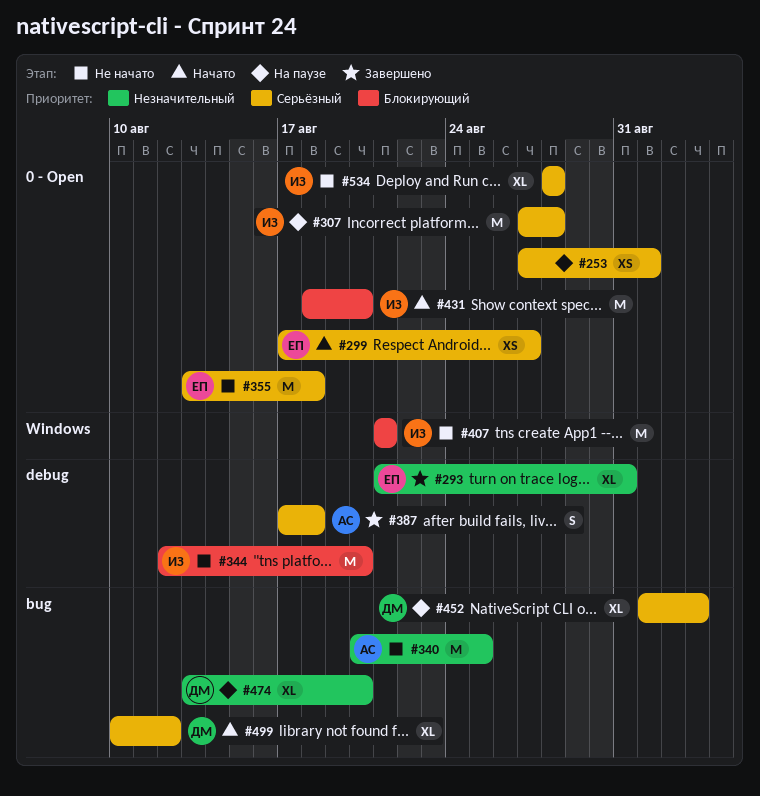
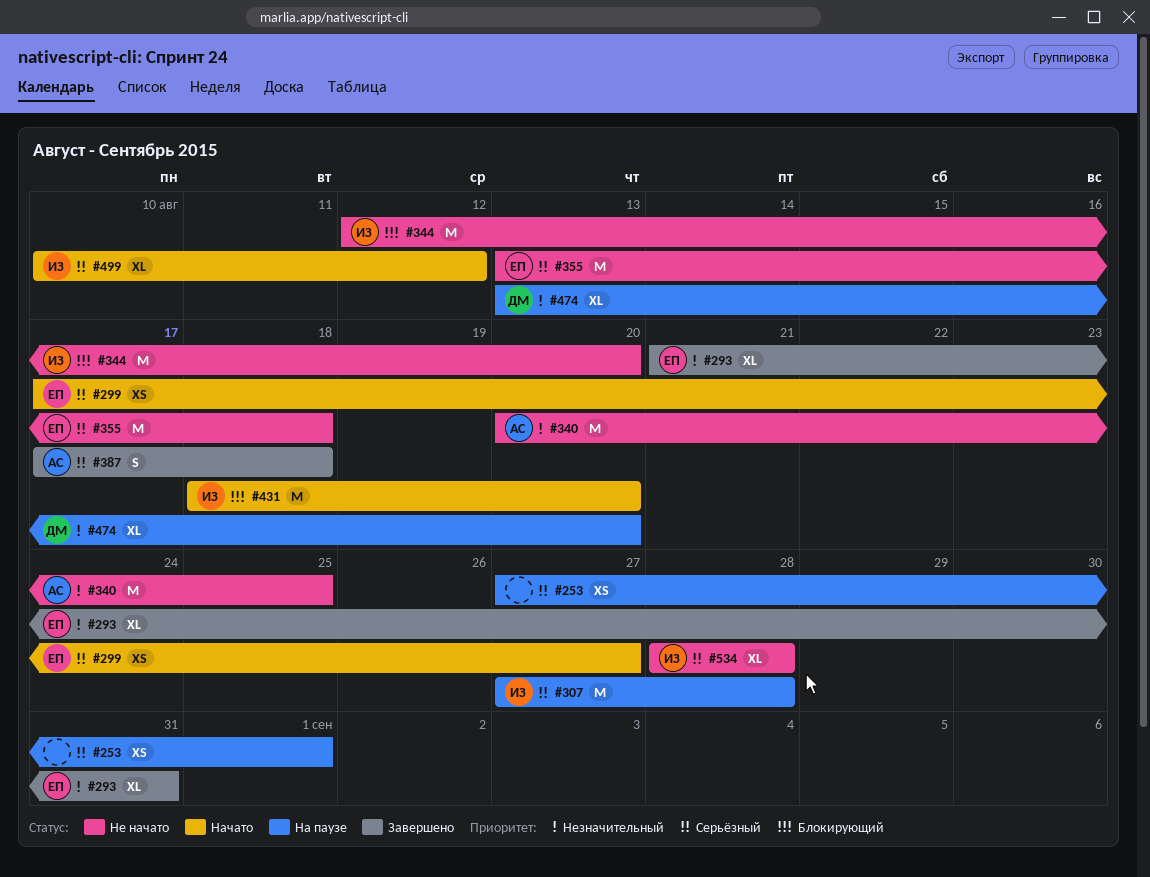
#407: present -> none
#452: present -> none
#499, owner: ДМ -> ИЗ

